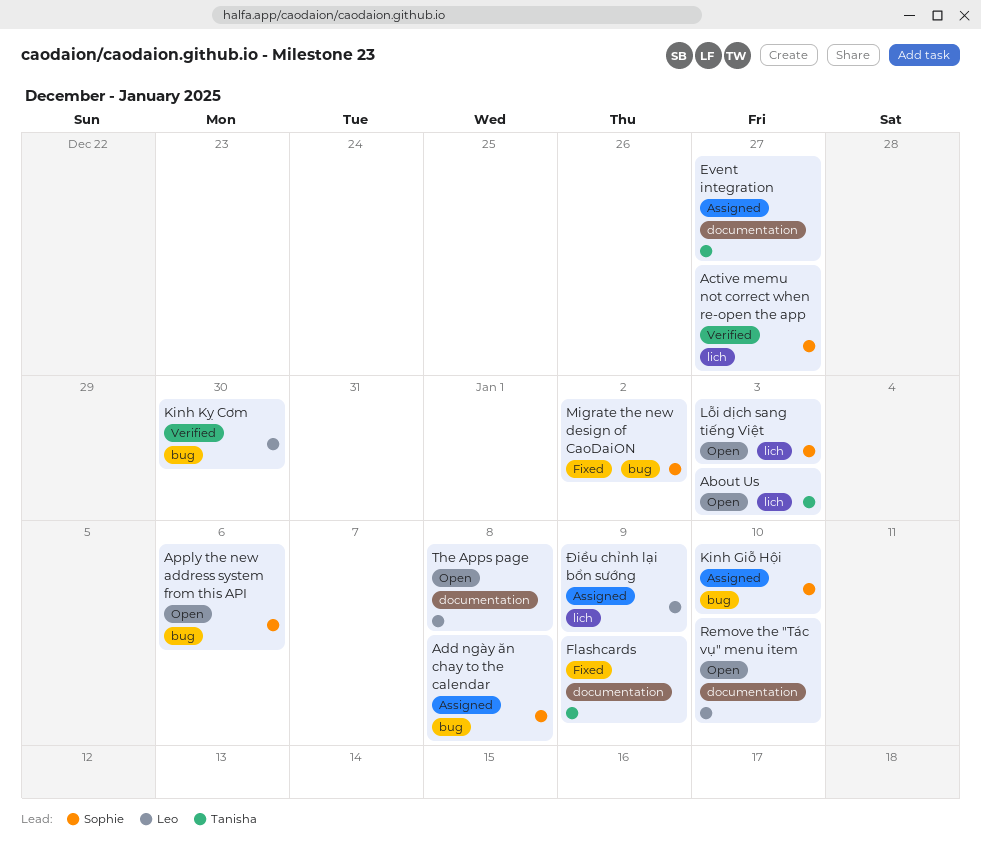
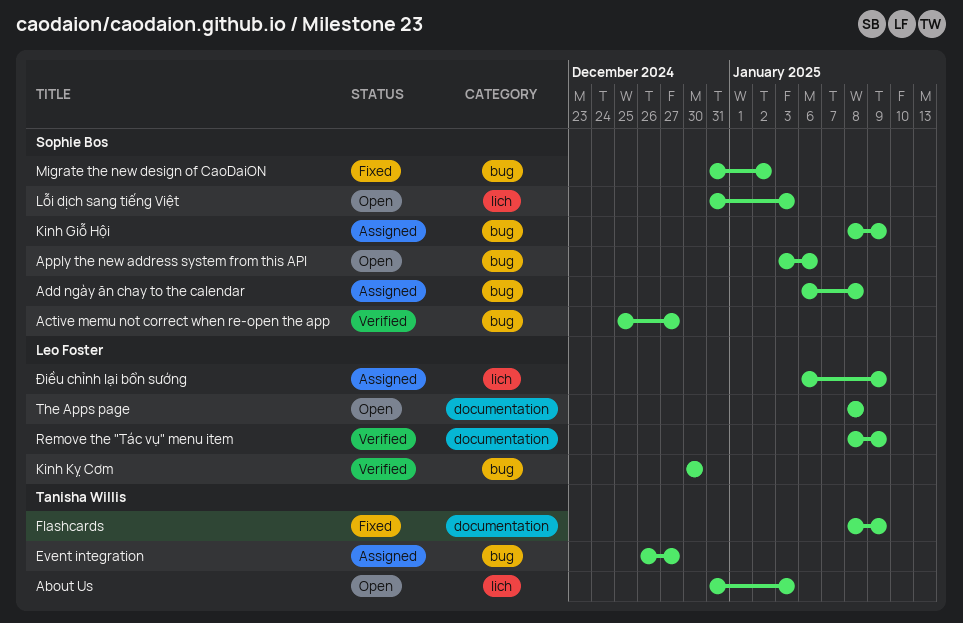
Active memu not correct when re-open the app, label: lich -> bug
Event integration, label: documentation -> bug
Kinh Giỗ Hội, due: Jan 10 -> Jan 9
Remove the "Tác vụ" menu item, status: Open -> Verified
Remove the "Tác vụ" menu item, due: Jan 10 -> Jan 9

